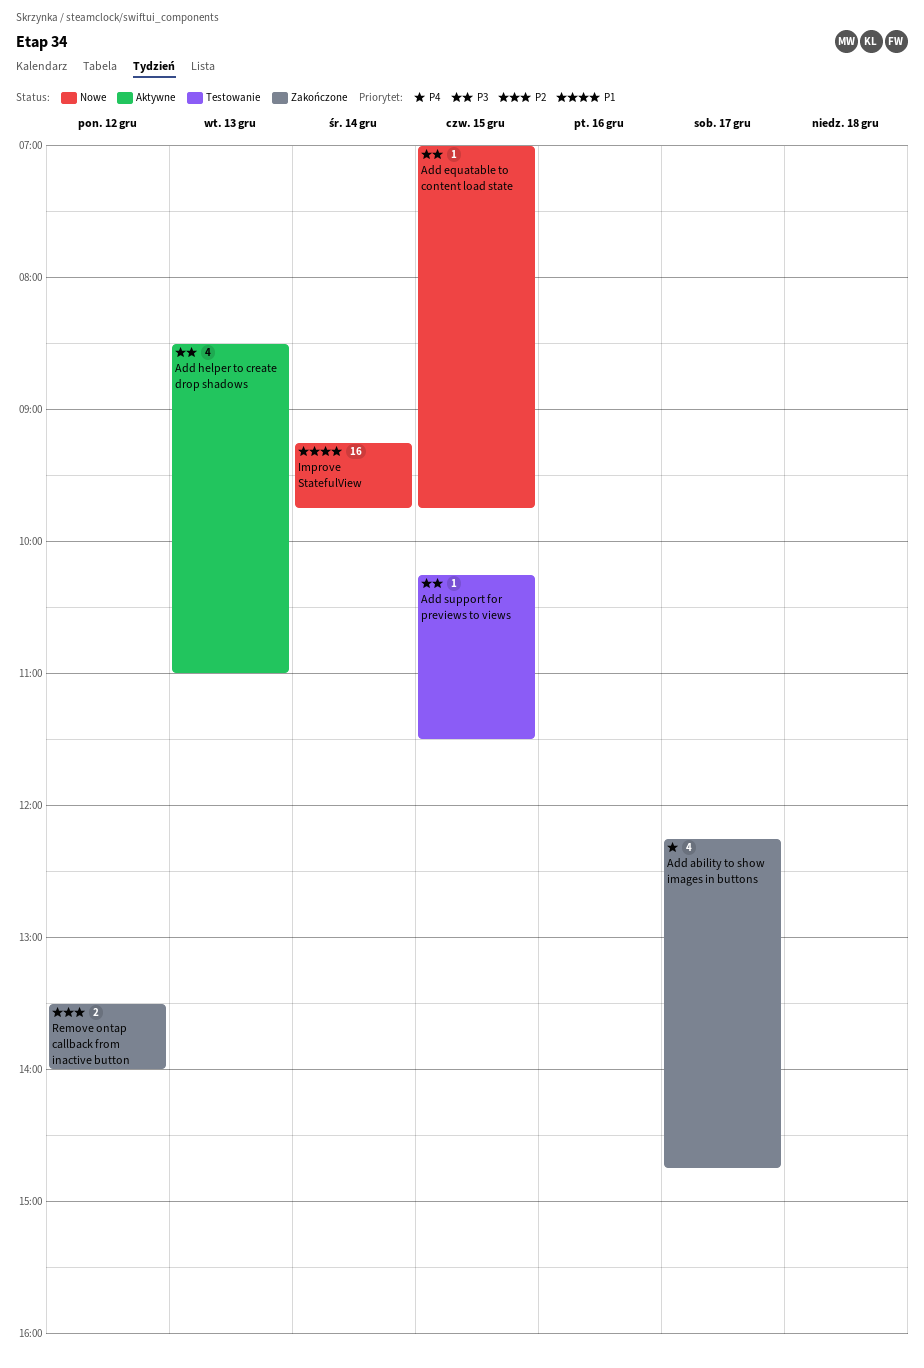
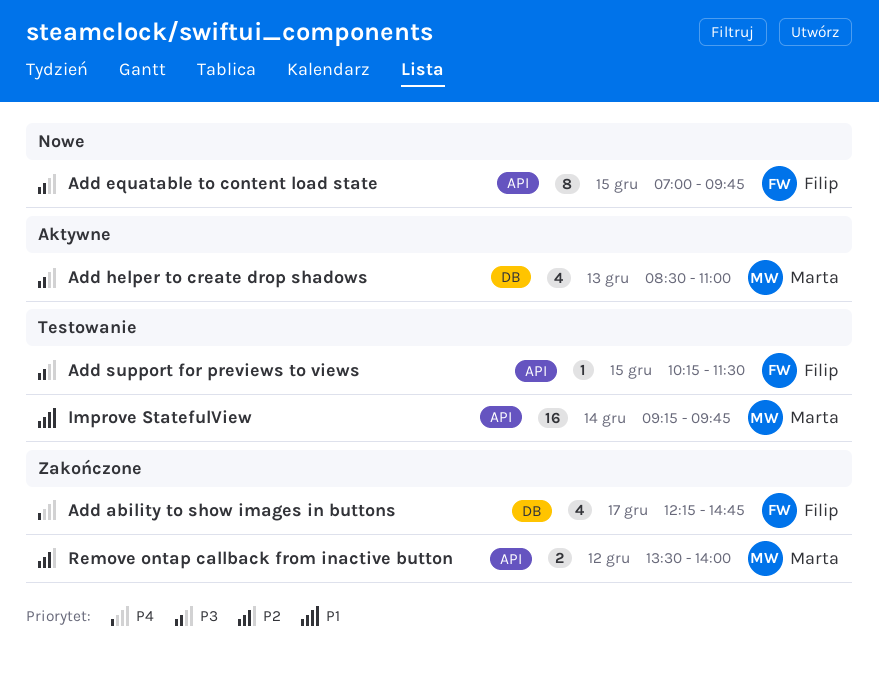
Add equatable to content load state, estimate: 1 -> 8
Improve StatefulView, status: Nowe -> Testowanie

